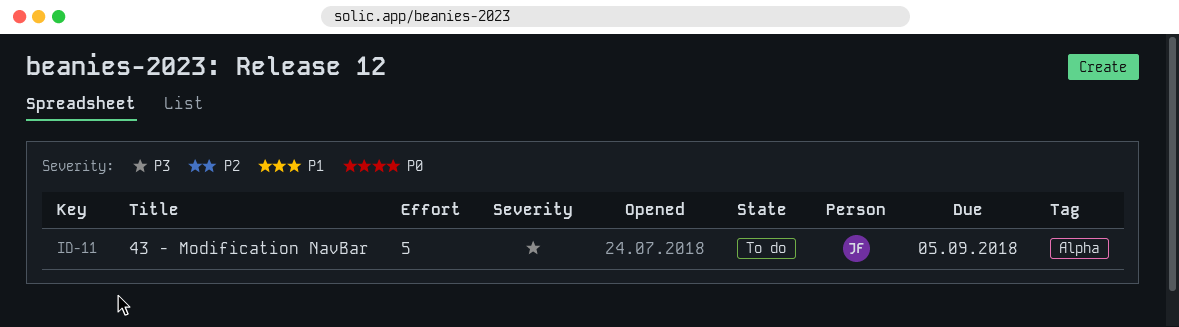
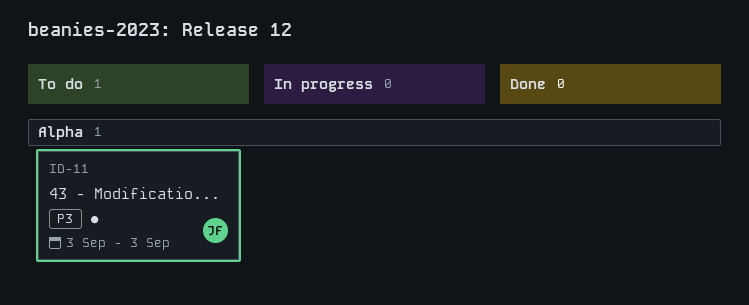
ID-11, estimate: 5 -> 1
ID-11, due: Sep 5 -> Sep 3

